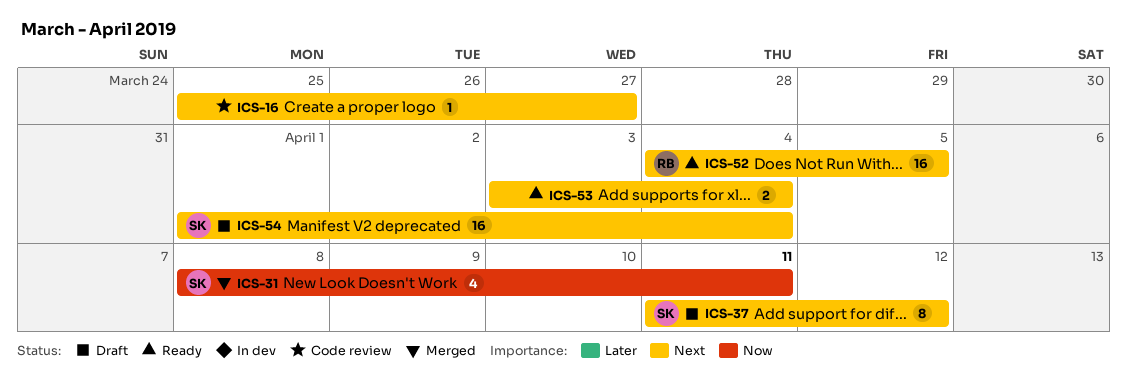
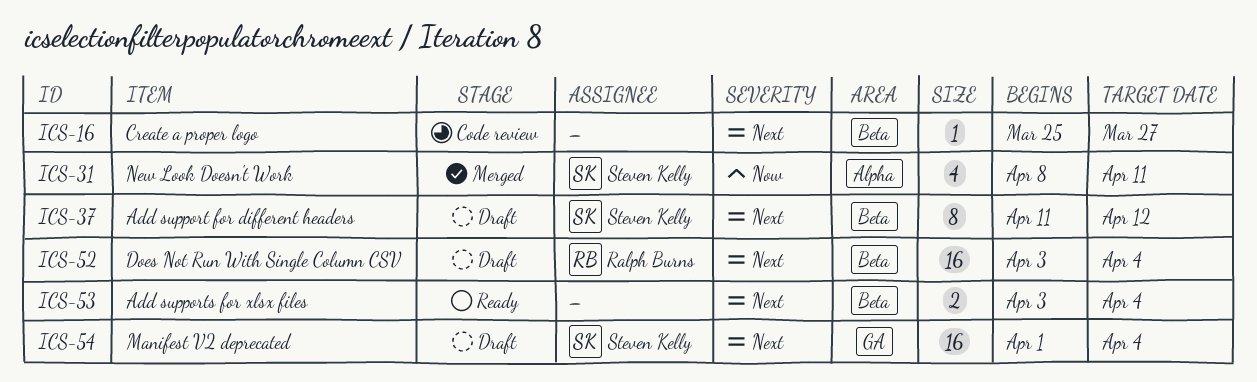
ICS-52, status: Ready -> Draft
ICS-52, start: Apr 4 -> Apr 3
ICS-52, due: Apr 5 -> Apr 4

